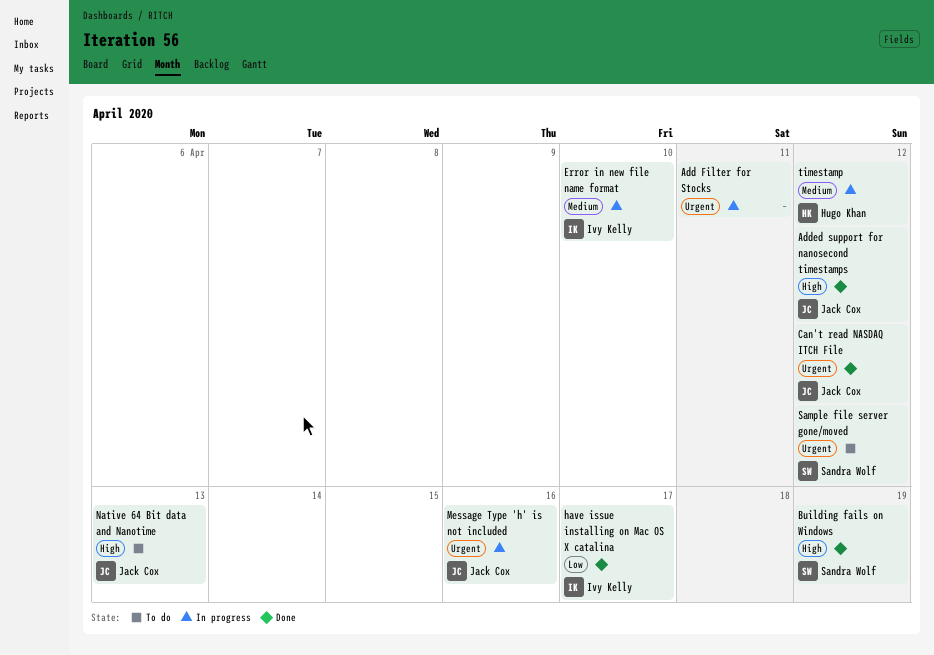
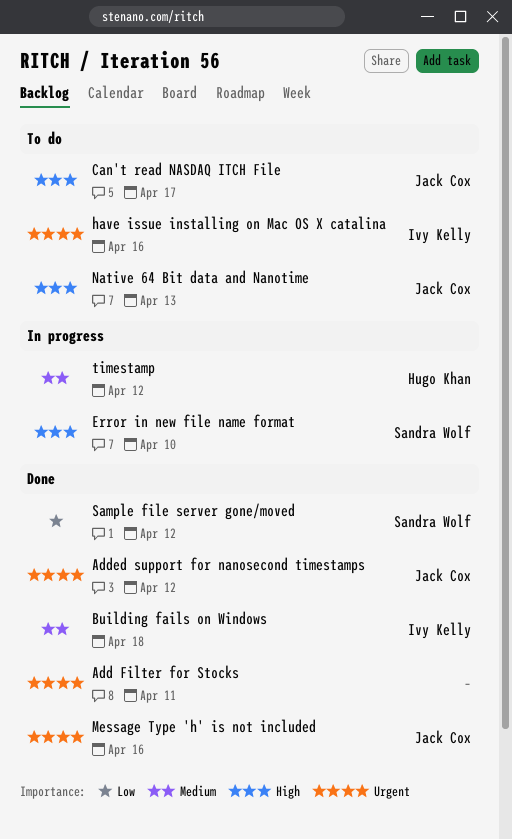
Add Filter for Stocks, status: In progress -> Done
Added support for nanosecond timestamps, priority: High -> Urgent
Building fails on Windows, owner: Sandra Wolf -> Ivy Kelly
Building fails on Windows, priority: High -> Medium
Building fails on Windows, due: Apr 19 -> Apr 18
Can't read NASDAQ ITCH File, status: Done -> To do
Can't read NASDAQ ITCH File, priority: Urgent -> High
Can't read NASDAQ ITCH File, due: Apr 12 -> Apr 17
Error in new file name format, owner: Ivy Kelly -> Sandra Wolf
Error in new file name format, priority: Medium -> High
have issue installing on Mac OS X catalina, status: Done -> To do
have issue installing on Mac OS X catalina, priority: Low -> Urgent
have issue installing on Mac OS X catalina, due: Apr 17 -> Apr 16
Message Type 'h' is not included, status: In progress -> Done
Sample file server gone/moved, status: To do -> Done
Sample file server gone/moved, priority: Urgent -> Low

